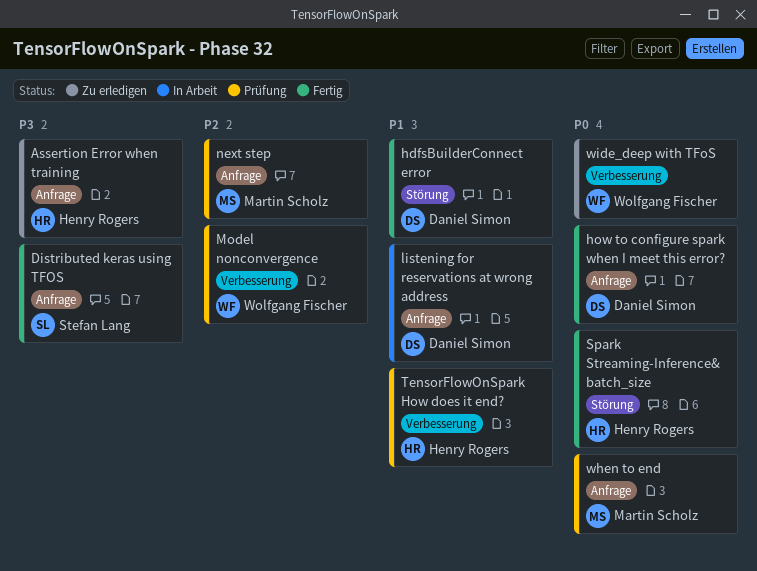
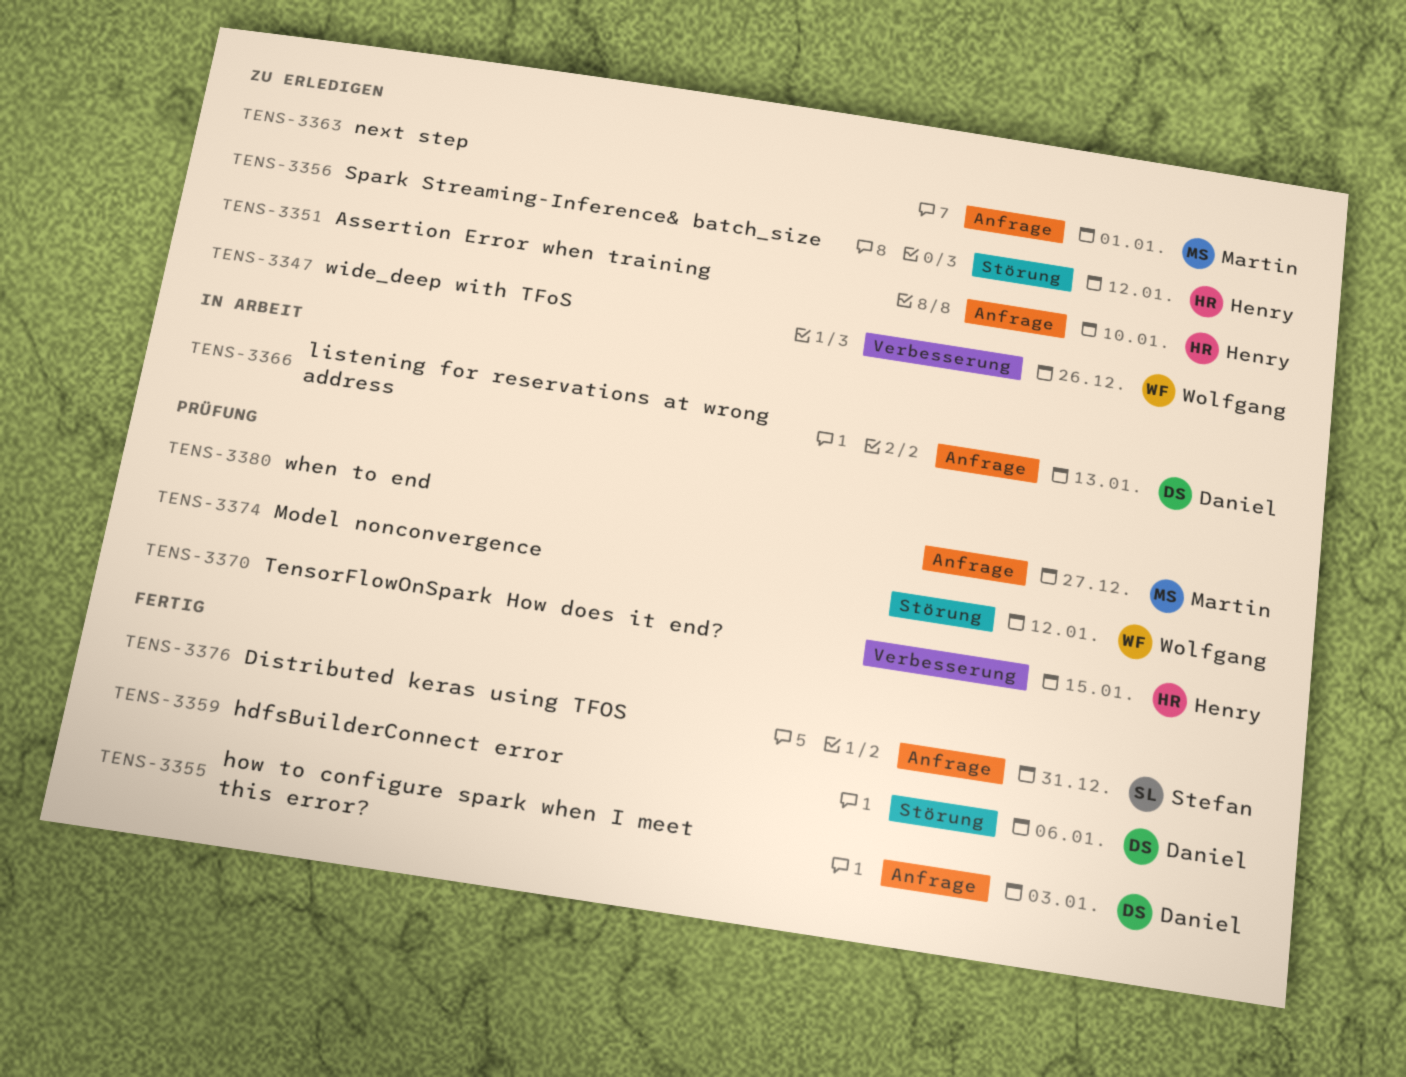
Model nonconvergence, label: Verbesserung -> Störung
next step, status: Prüfung -> Zu erledigen
Spark Streaming-Inference& batch_size, status: Fertig -> Zu erledigen

